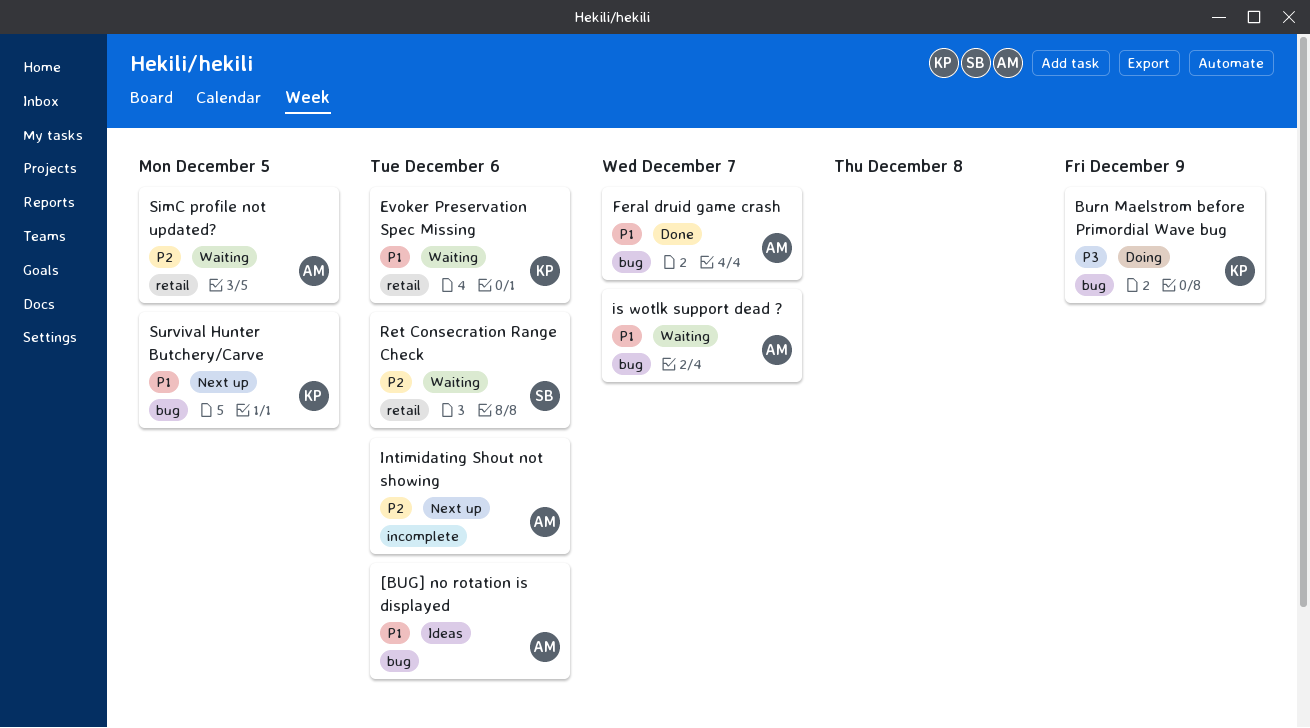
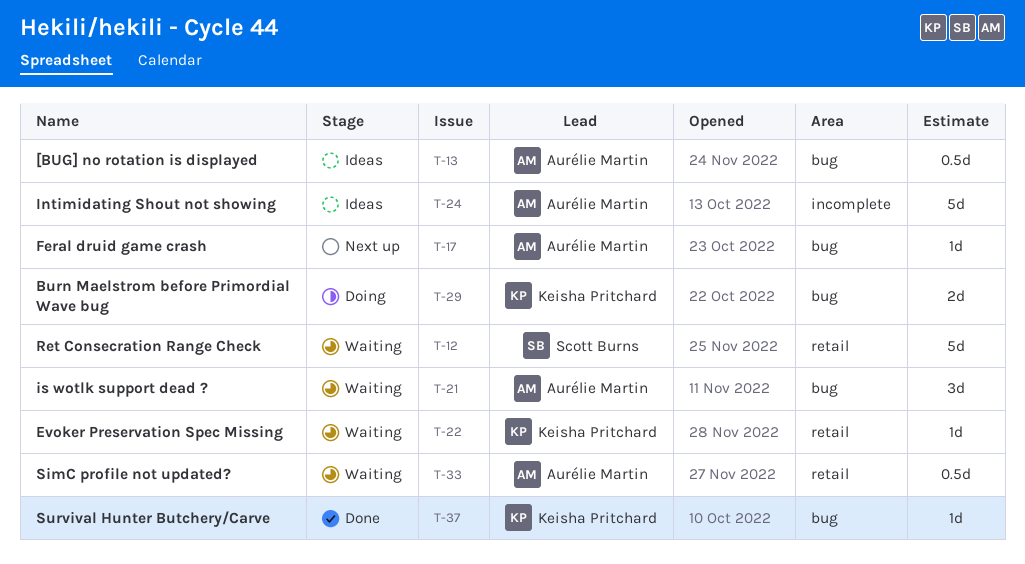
Feral druid game crash, status: Done -> Next up
Intimidating Shout not showing, status: Next up -> Ideas
Survival Hunter Butchery/Carve, status: Next up -> Done

